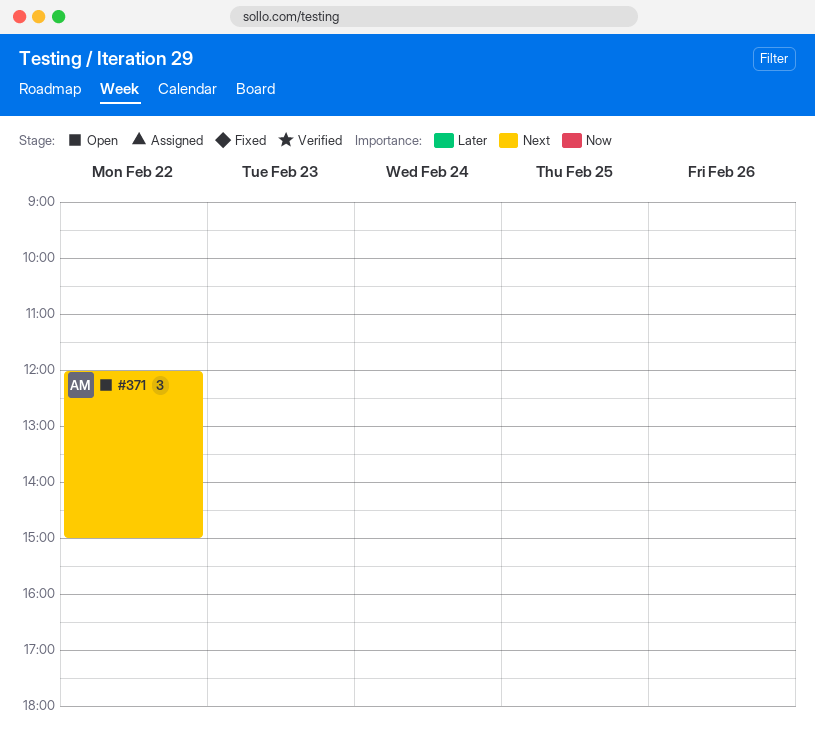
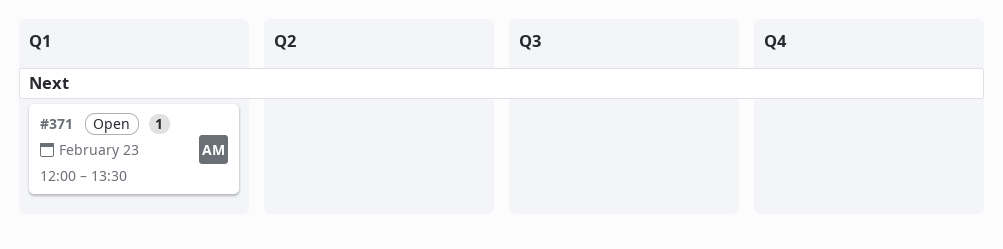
#371, estimate: 3 -> 1
#371, day: Feb 22 -> Feb 23
#371, ends: 15:00 -> 13:30

